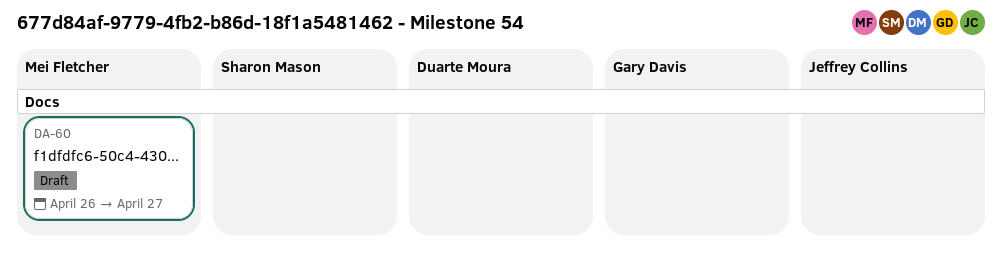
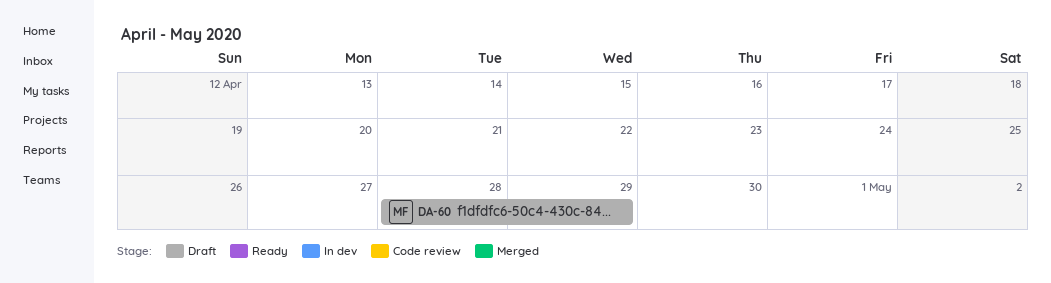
DA-60, start: Apr 26 -> Apr 28
DA-60, due: Apr 27 -> Apr 29

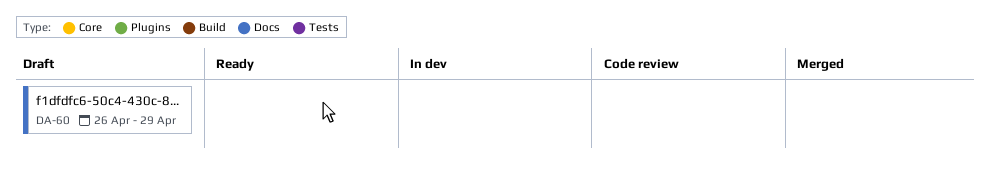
DA-60, start: Apr 28 -> Apr 26

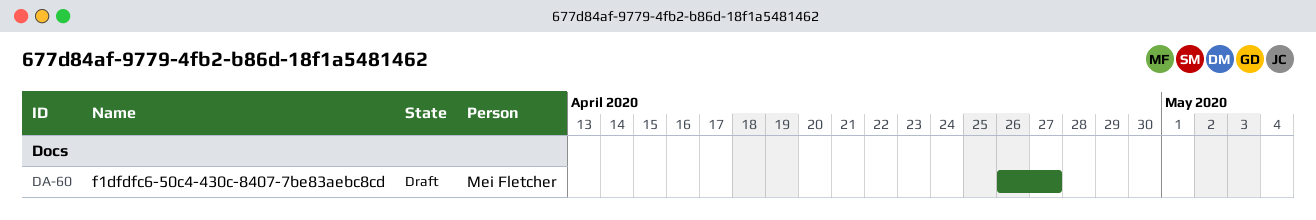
DA-60, due: Apr 29 -> Apr 27

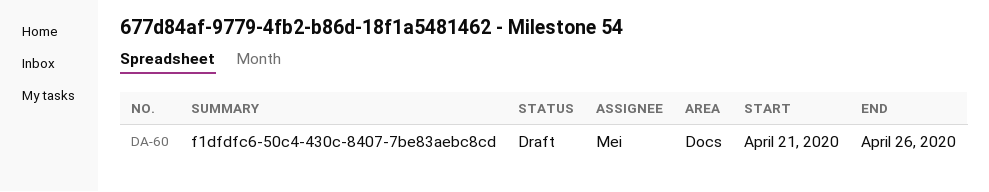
DA-60, start: Apr 26 -> Apr 21
DA-60, due: Apr 27 -> Apr 26

